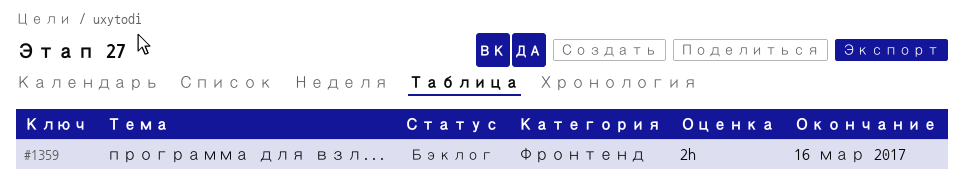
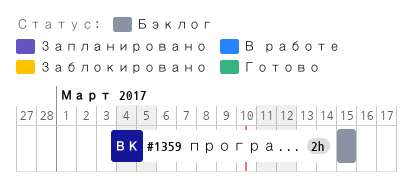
#1359, due: Mar 16 -> Mar 15

